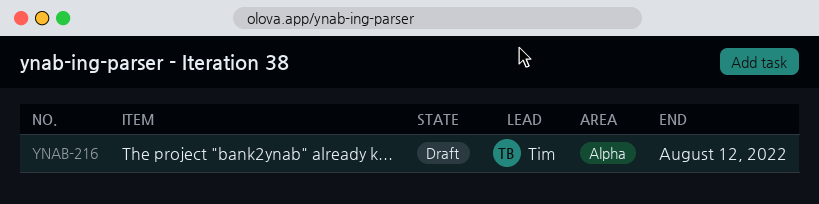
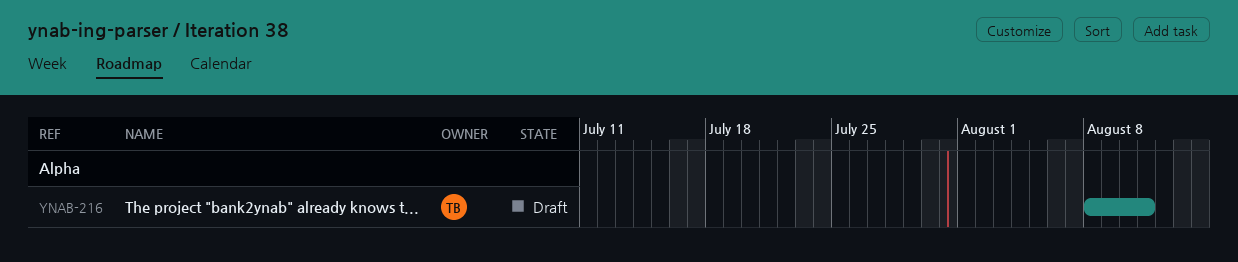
YNAB-216, due: Aug 12 -> Aug 11

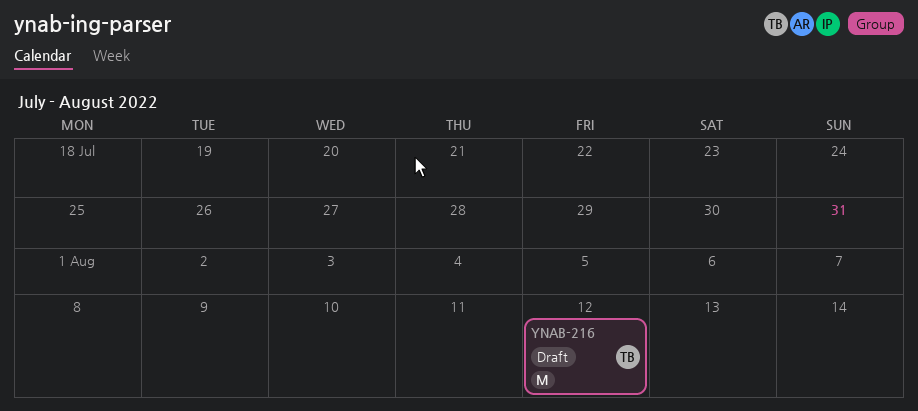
YNAB-216, due: Aug 11 -> Aug 12

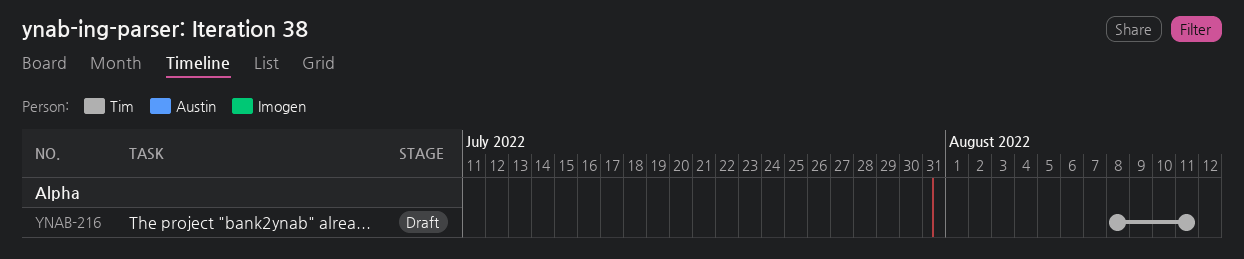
YNAB-216, due: Aug 12 -> Aug 11

